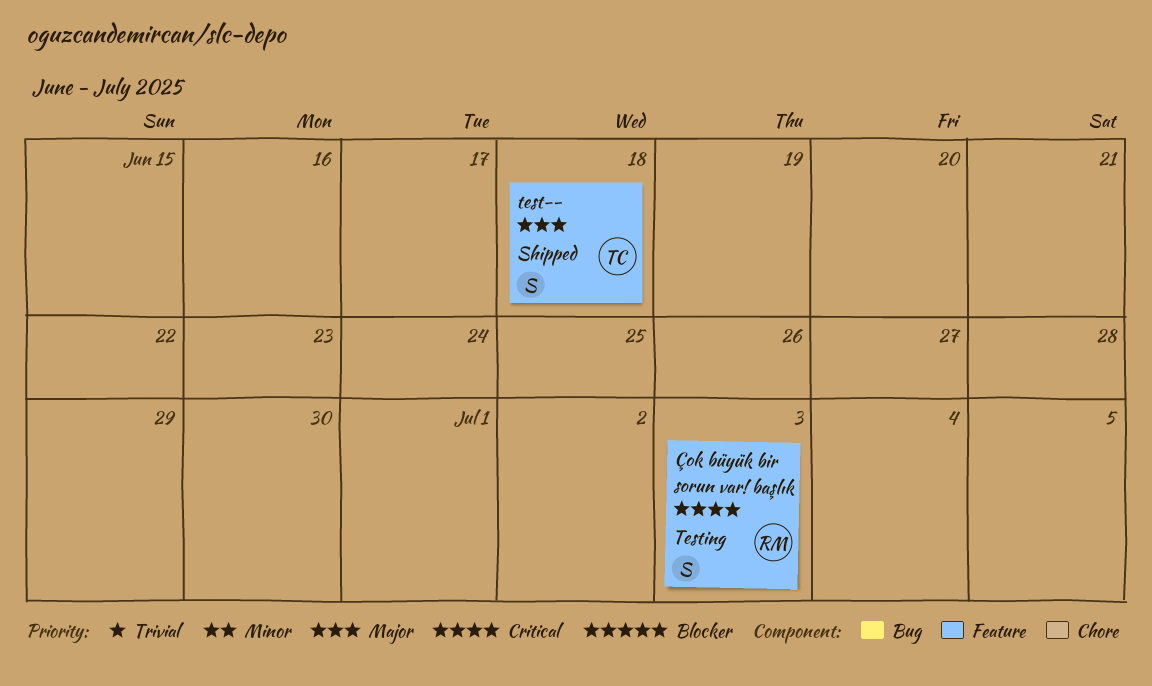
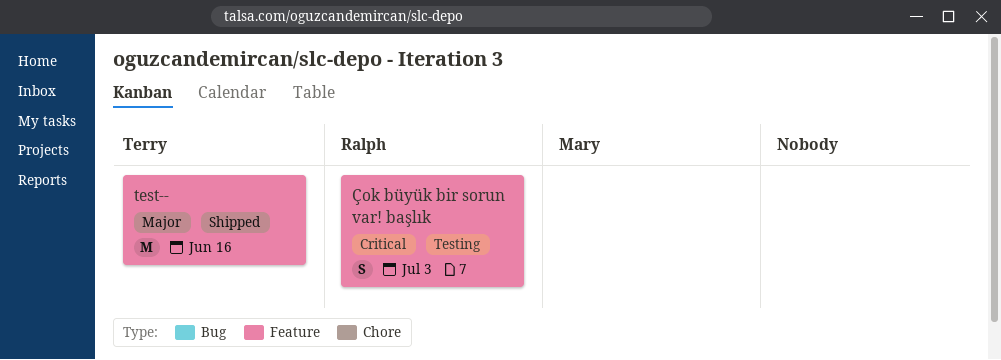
test--, estimate: S -> M
test--, due: Jun 18 -> Jun 16

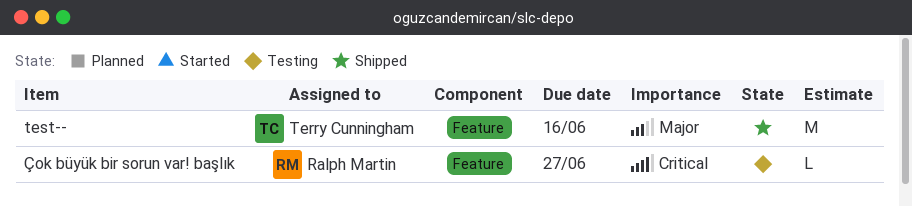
Çok büyük bir sorun var! başlık, estimate: S -> L
Çok büyük bir sorun var! başlık, due: Jul 3 -> Jun 27

